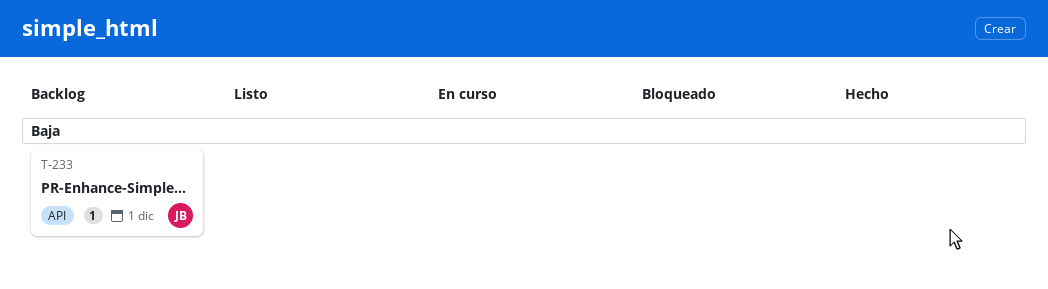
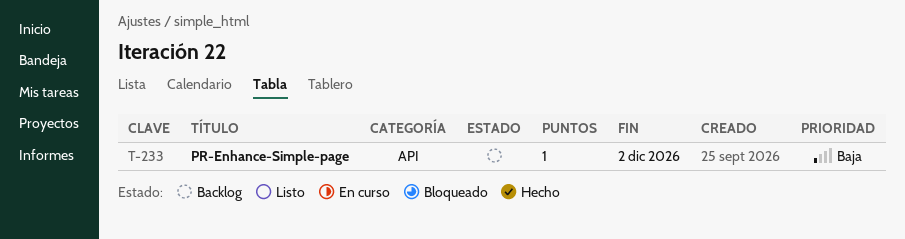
T-233, due: Dec 1 -> Dec 2

